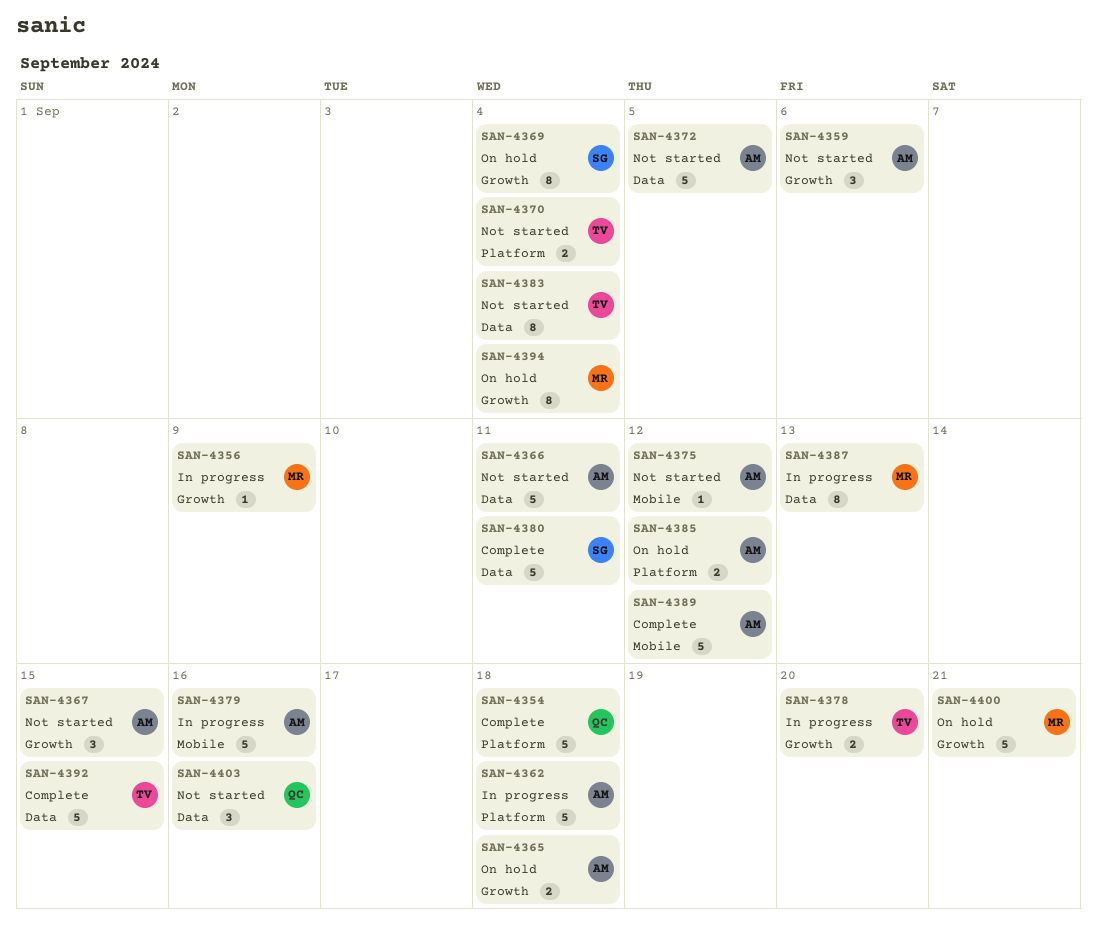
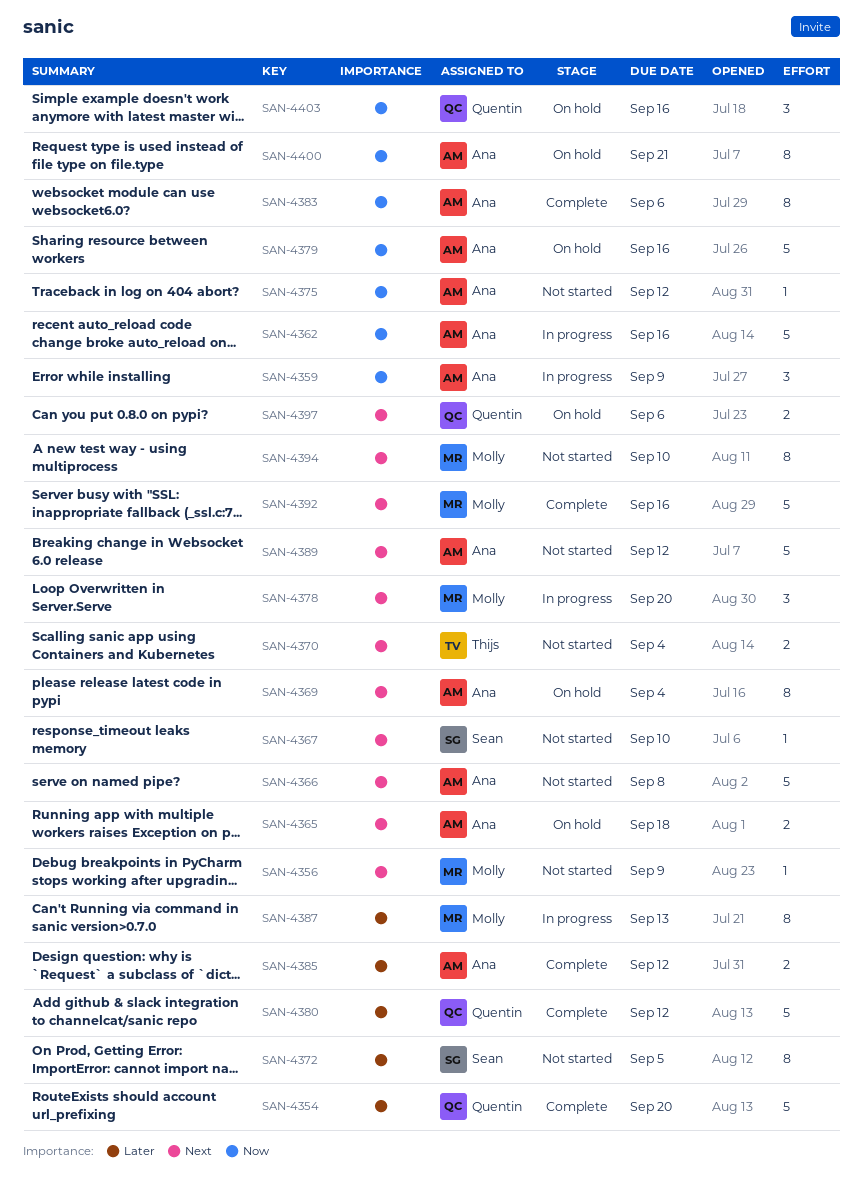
SAN-4354, due: Sep 18 -> Sep 20
SAN-4356, status: In progress -> Not started
SAN-4359, status: Not started -> In progress
SAN-4359, due: Sep 6 -> Sep 9
SAN-4362, due: Sep 18 -> Sep 16
SAN-4366, due: Sep 11 -> Sep 8
SAN-4367, owner: Ana -> Sean
SAN-4367, estimate: 3 -> 1
SAN-4367, due: Sep 15 -> Sep 10
SAN-4369, owner: Sean -> Ana
SAN-4372, owner: Ana -> Sean
SAN-4372, estimate: 5 -> 8
SAN-4378, owner: Thijs -> Molly
SAN-4378, estimate: 2 -> 3
SAN-4379, status: In progress -> On hold
SAN-4380, owner: Sean -> Quentin
SAN-4380, due: Sep 11 -> Sep 12
SAN-4383, status: Not started -> Complete
SAN-4383, owner: Thijs -> Ana
SAN-4383, due: Sep 4 -> Sep 6
SAN-4385, status: On hold -> Complete
SAN-4389, status: Complete -> Not started
SAN-4392, owner: Thijs -> Molly
SAN-4392, due: Sep 15 -> Sep 16
SAN-4394, status: On hold -> Not started
SAN-4394, due: Sep 4 -> Sep 10
SAN-4397: none -> present
SAN-4400, owner: Molly -> Ana
SAN-4400, estimate: 5 -> 8
SAN-4403, status: Not started -> On hold

